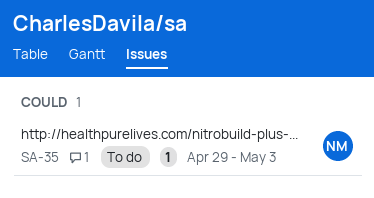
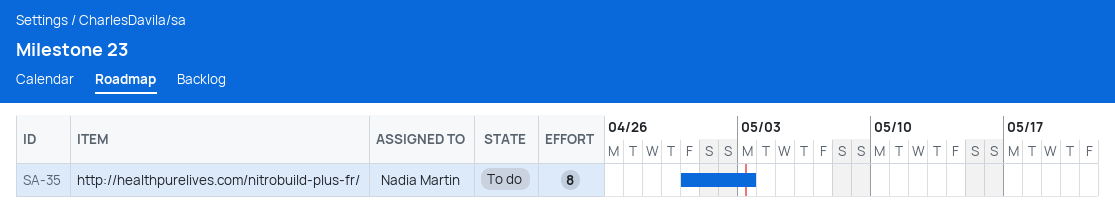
SA-35, estimate: 1 -> 8
SA-35, start: Apr 29 -> Apr 30

